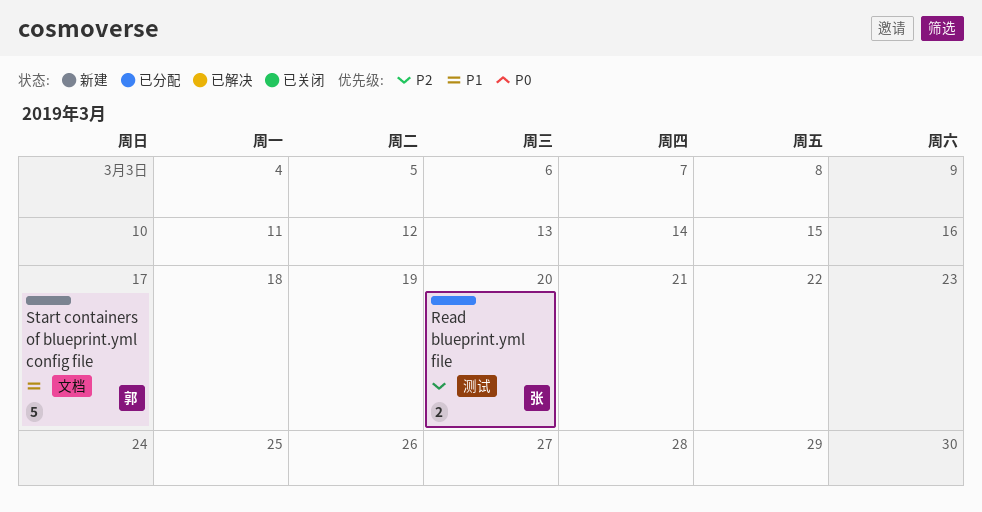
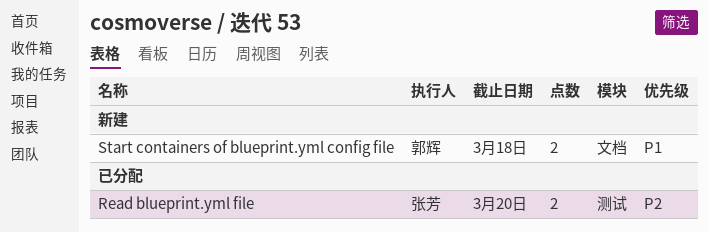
Start containers of blueprint.yml config file, estimate: 5 -> 2
Start containers of blueprint.yml config file, due: Mar 17 -> Mar 18

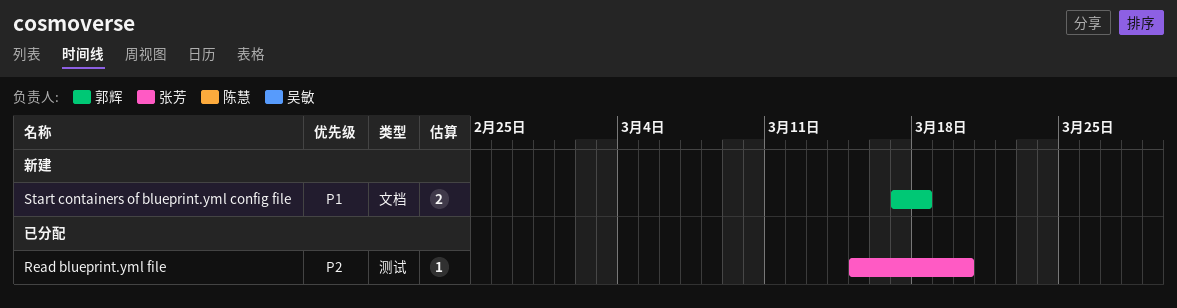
Read blueprint.yml file, estimate: 2 -> 1

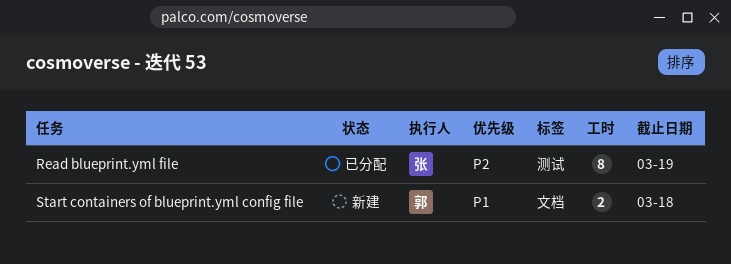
Read blueprint.yml file, estimate: 1 -> 8
Read blueprint.yml file, due: Mar 20 -> Mar 19

